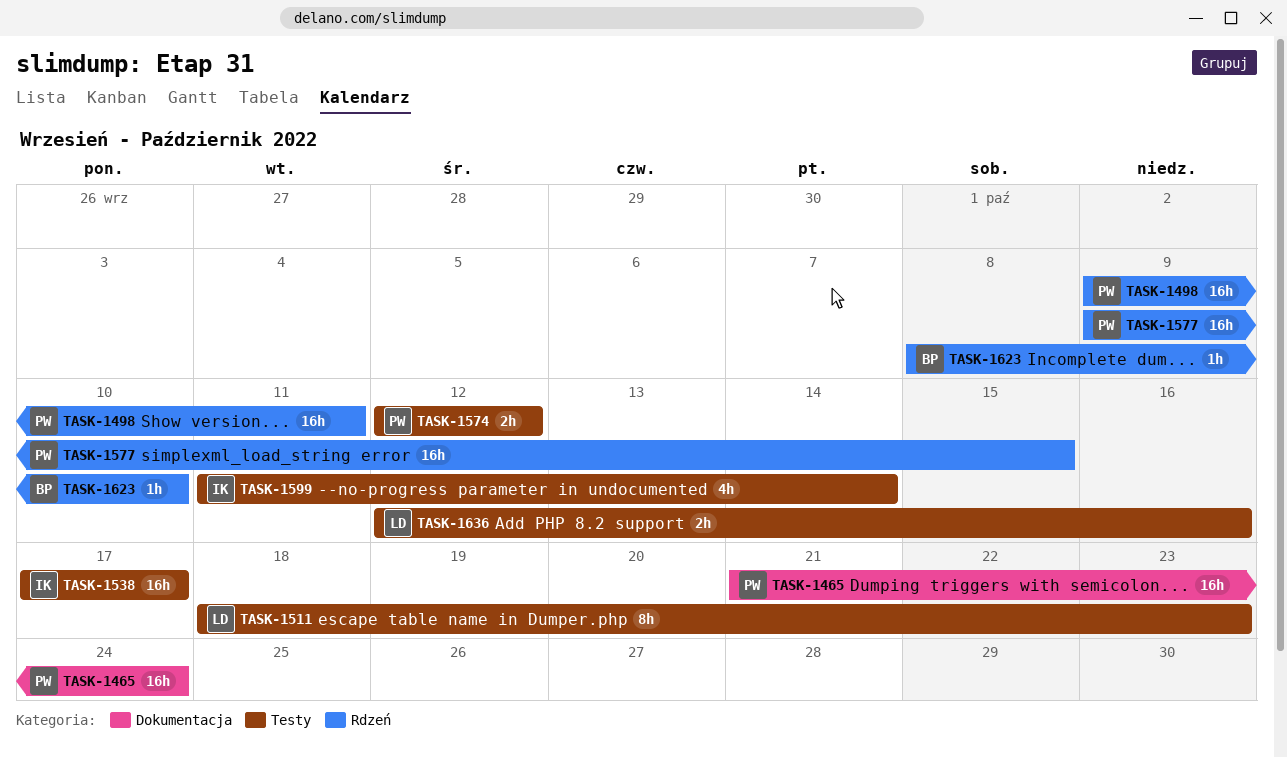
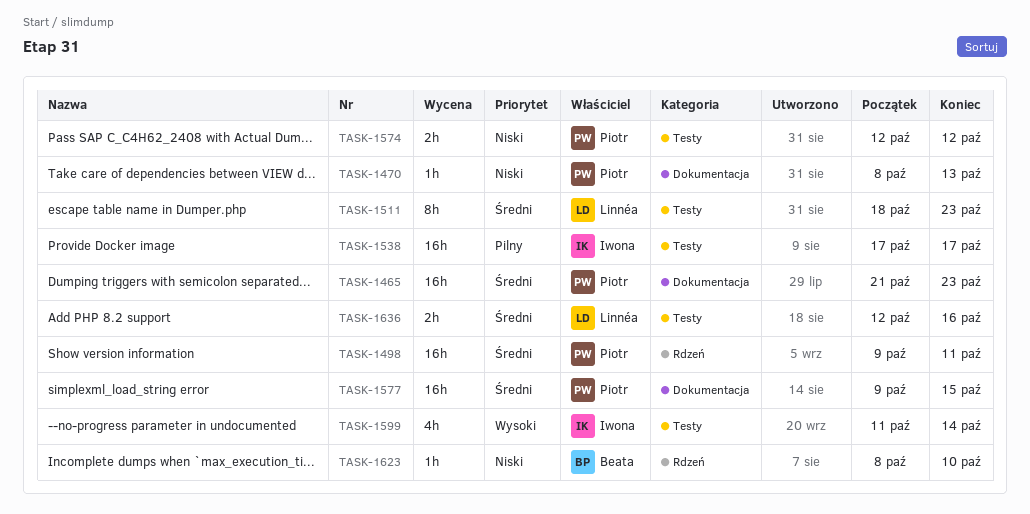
TASK-1465, due: Oct 24 -> Oct 23
TASK-1470: none -> present
TASK-1577, label: Rdzeń -> Dokumentacja

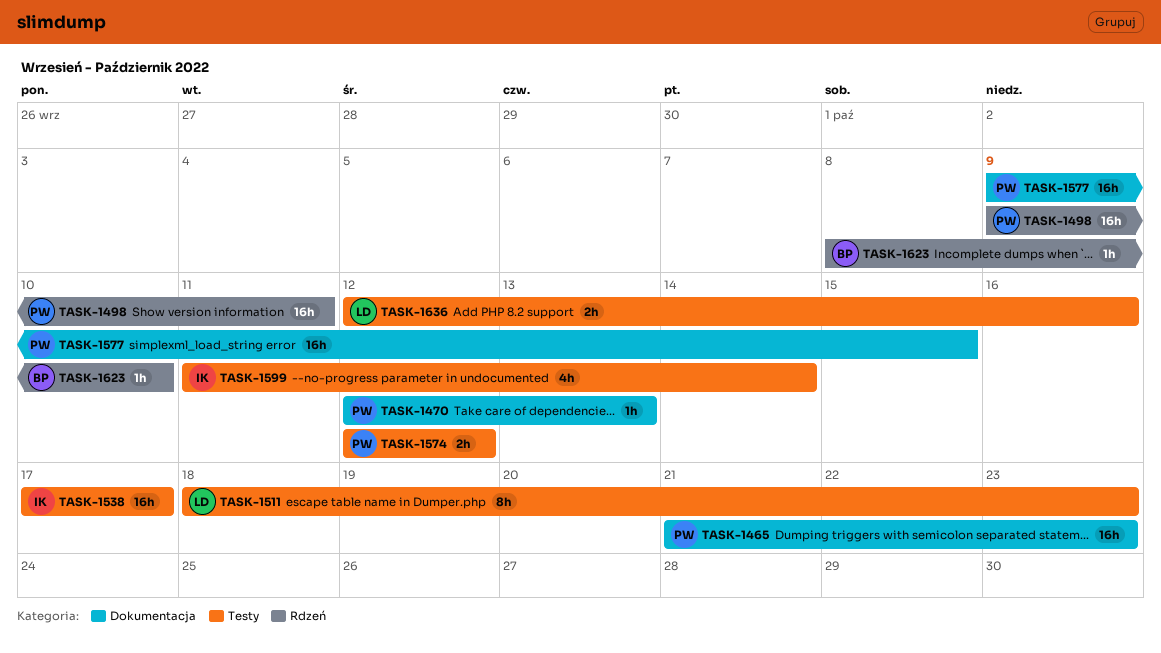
TASK-1470, start: Oct 8 -> Oct 12

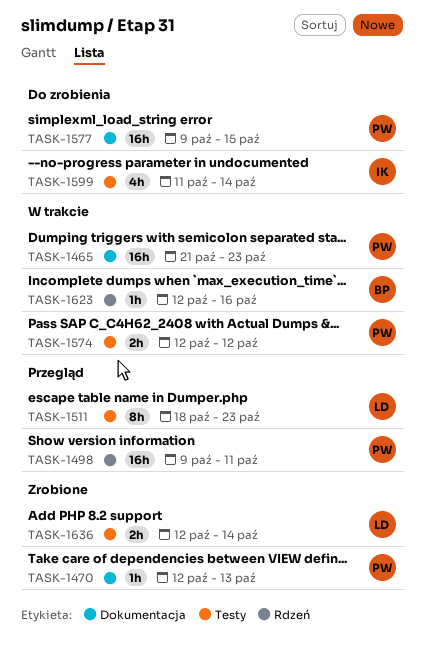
TASK-1538: present -> none
TASK-1623, start: Oct 8 -> Oct 12
TASK-1623, due: Oct 10 -> Oct 16
TASK-1636, due: Oct 16 -> Oct 14

